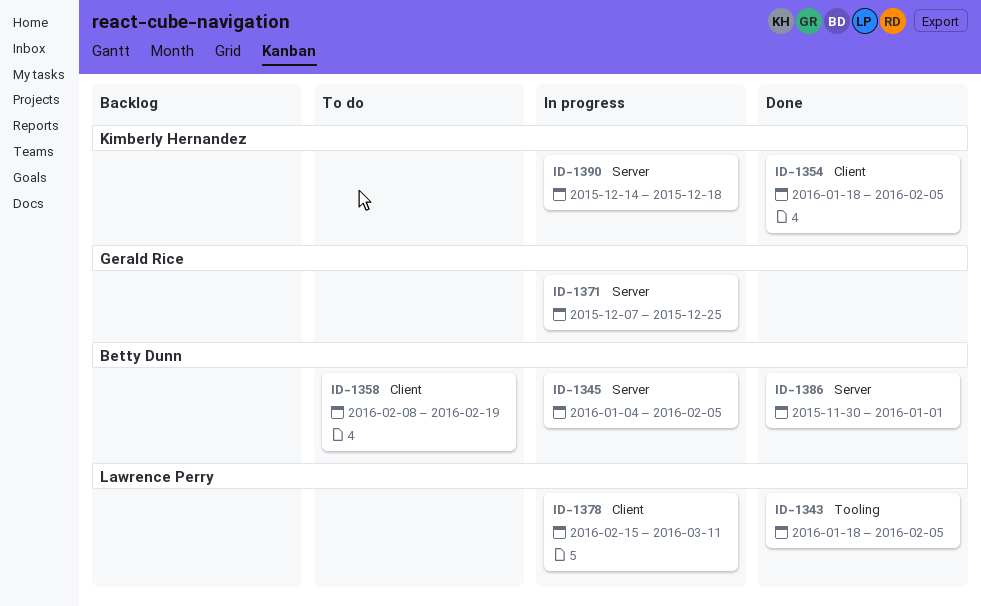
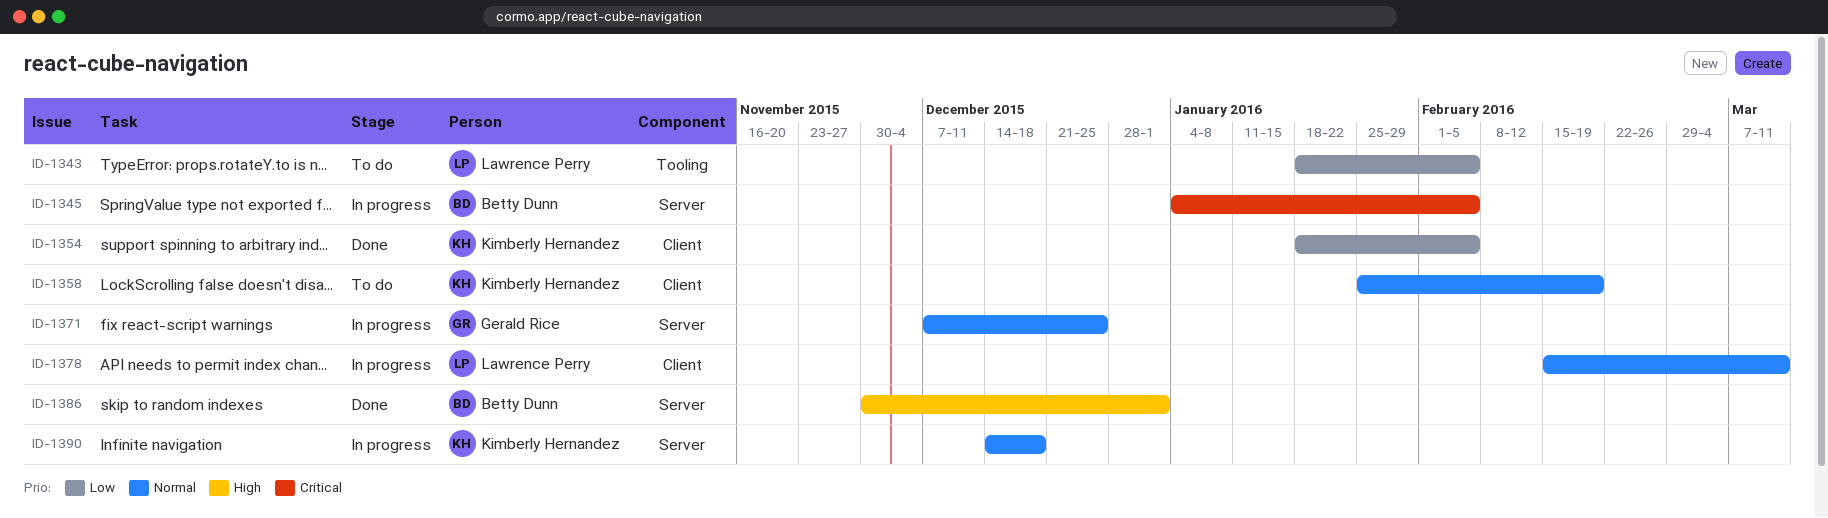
ID-1343, status: Done -> To do
ID-1358, owner: Betty Dunn -> Kimberly Hernandez
ID-1358, start: Feb 8 -> Jan 25

